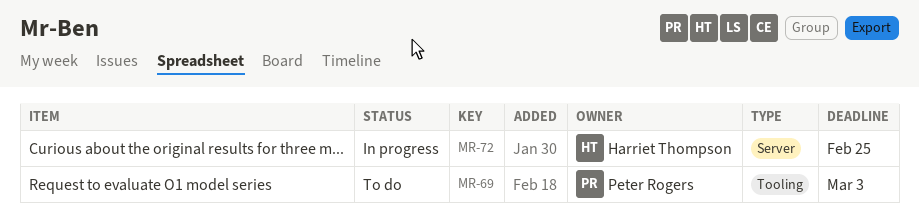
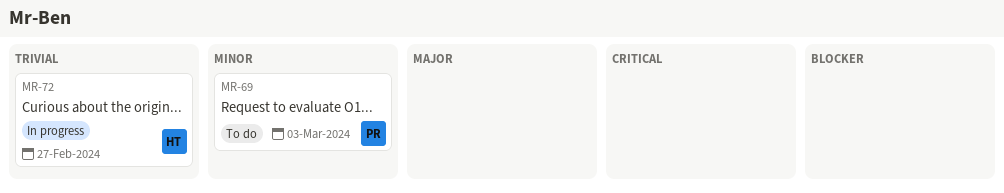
MR-72, due: Feb 25 -> Feb 27

